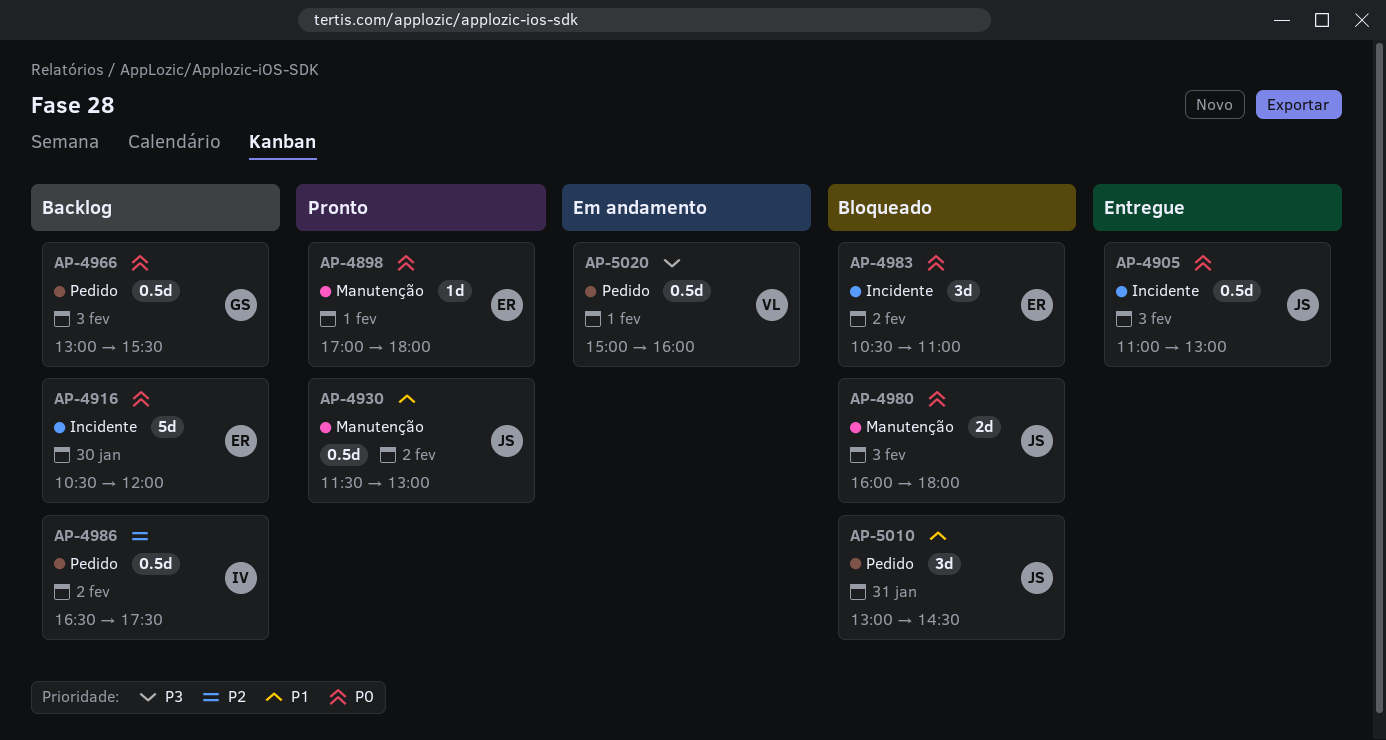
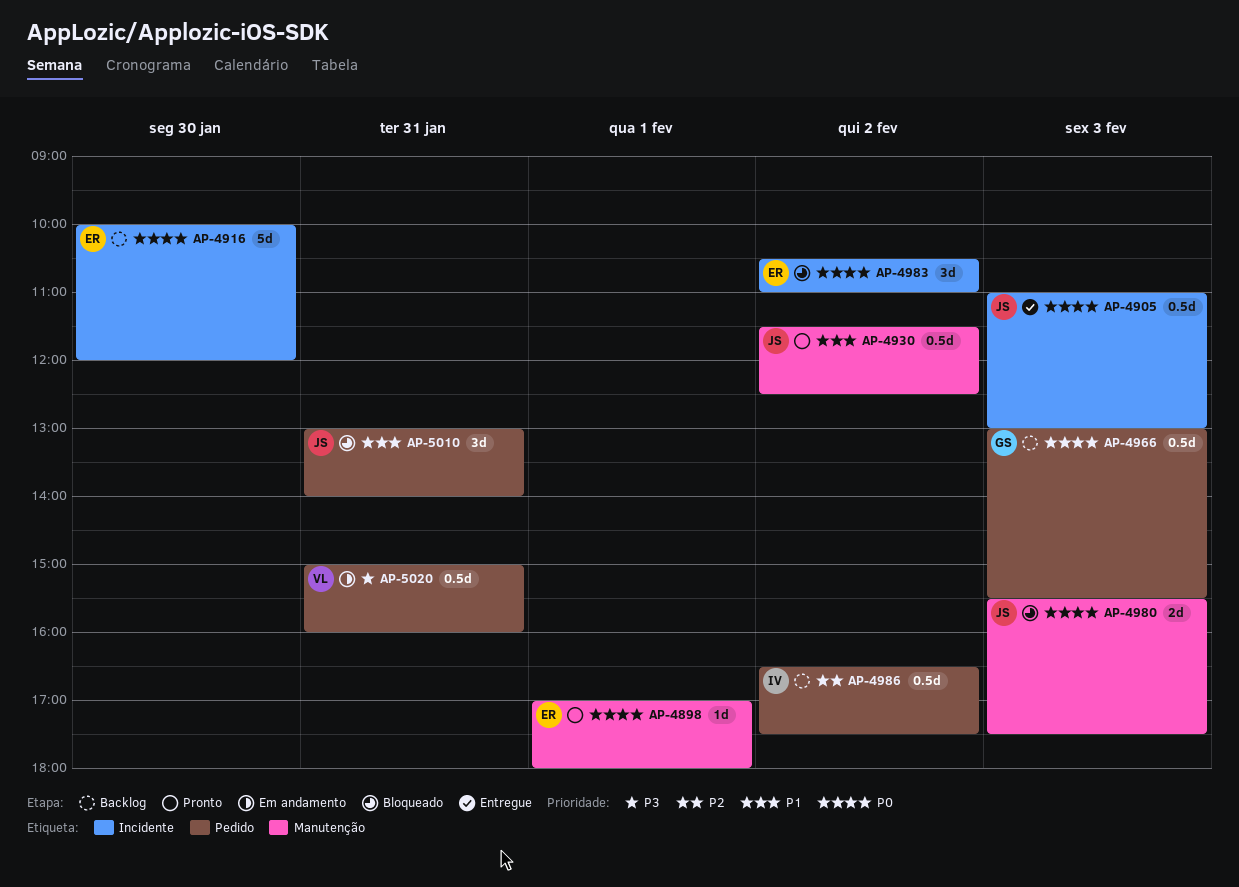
AP-4916, begins: 10:30 -> 10:00
AP-4930, ends: 13:00 -> 12:30
AP-4980, begins: 16:00 -> 15:30
AP-4980, ends: 18:00 -> 17:30
AP-5010, ends: 14:30 -> 14:00
AP-5020, day: Feb 1 -> Jan 31

